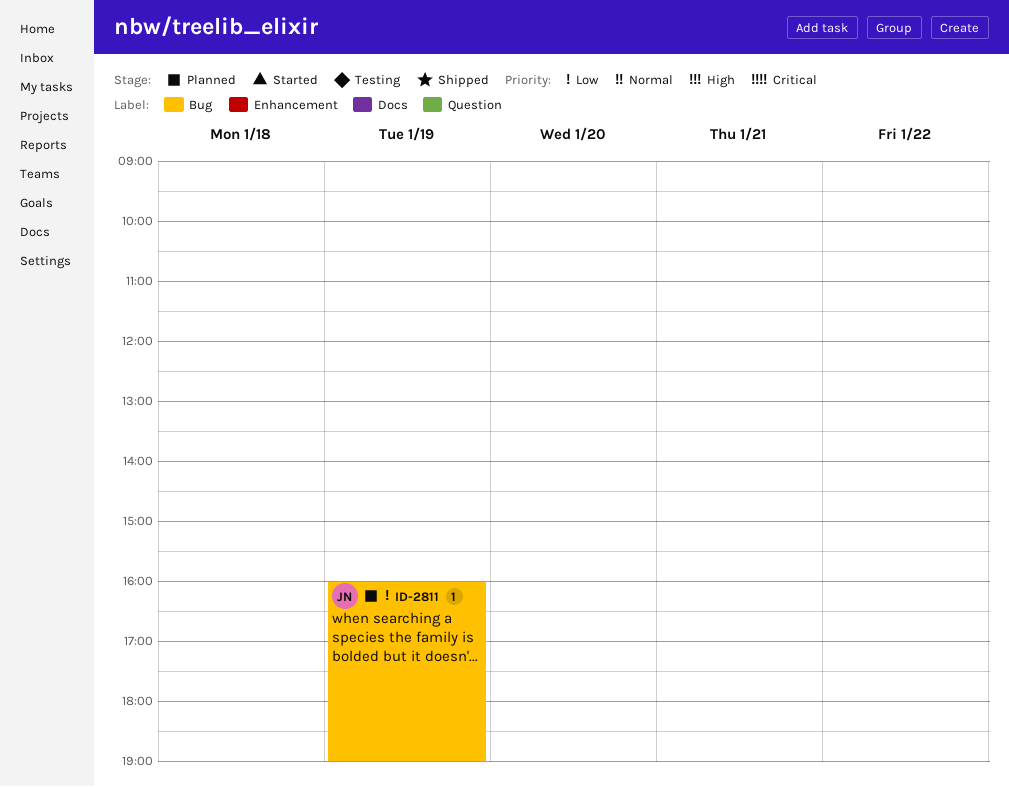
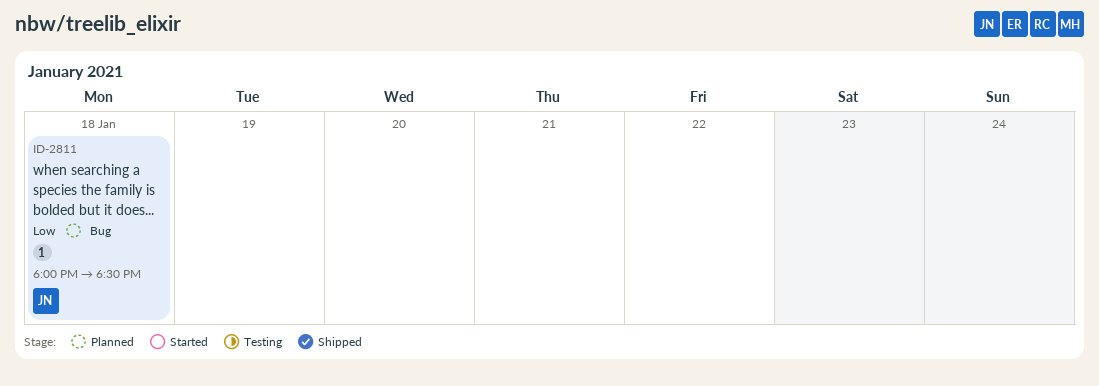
ID-2811, day: Jan 19 -> Jan 18
ID-2811, begins: 16:00 -> 18:00
ID-2811, ends: 19:00 -> 18:30

